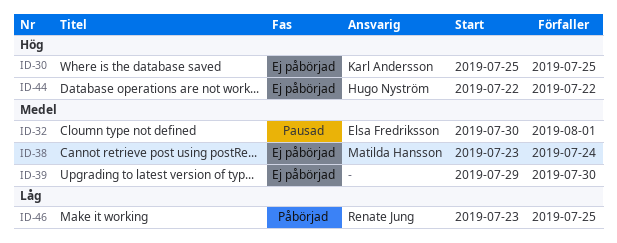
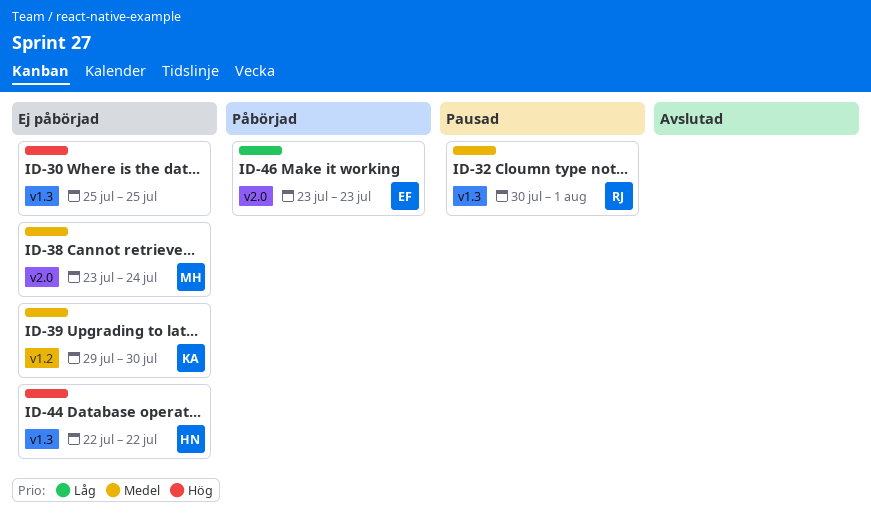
ID-30, owner: Karl Andersson -> none
ID-32, owner: Elsa Fredriksson -> Renate Jung
ID-39, owner: none -> Karl Andersson
ID-46, owner: Renate Jung -> Elsa Fredriksson
ID-46, due: Jul 25 -> Jul 23

